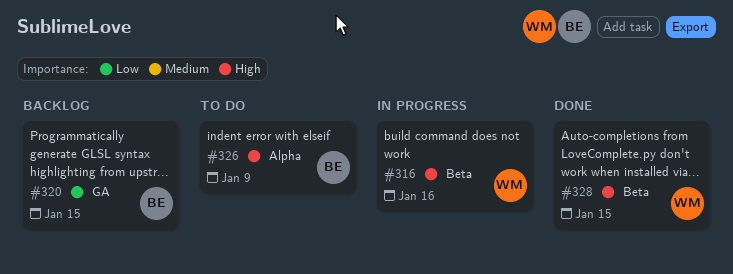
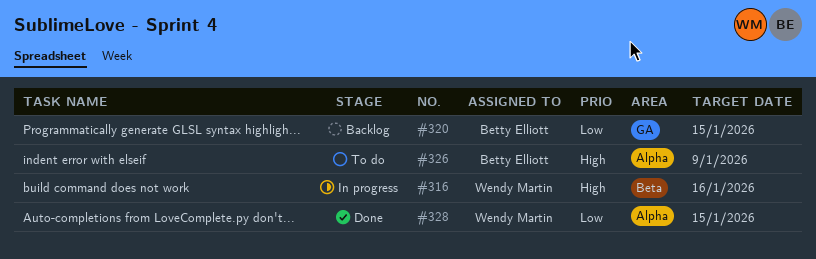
#328, priority: High -> Low
#328, label: Beta -> Alpha

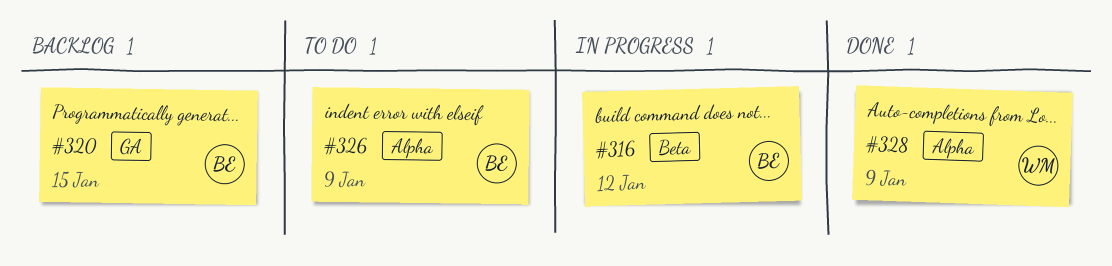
#316, owner: Wendy Martin -> Betty Elliott
#316, due: Jan 16 -> Jan 12
#328, due: Jan 15 -> Jan 9

